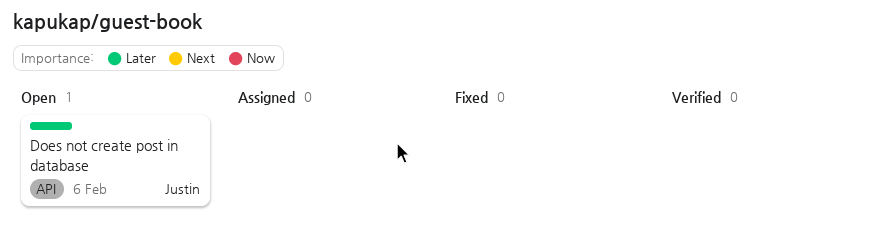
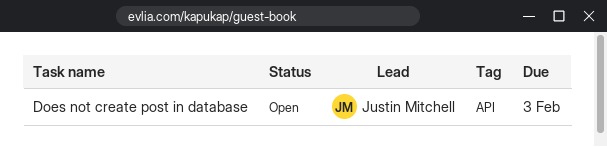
Does not create post in database, due: Feb 6 -> Feb 3

